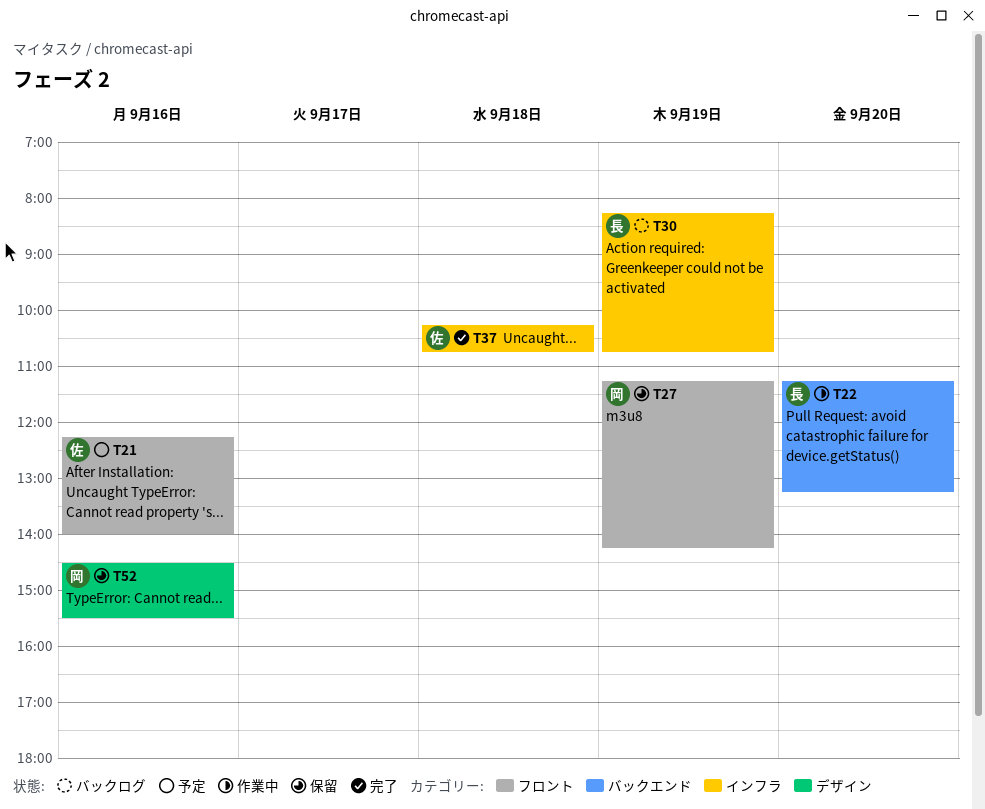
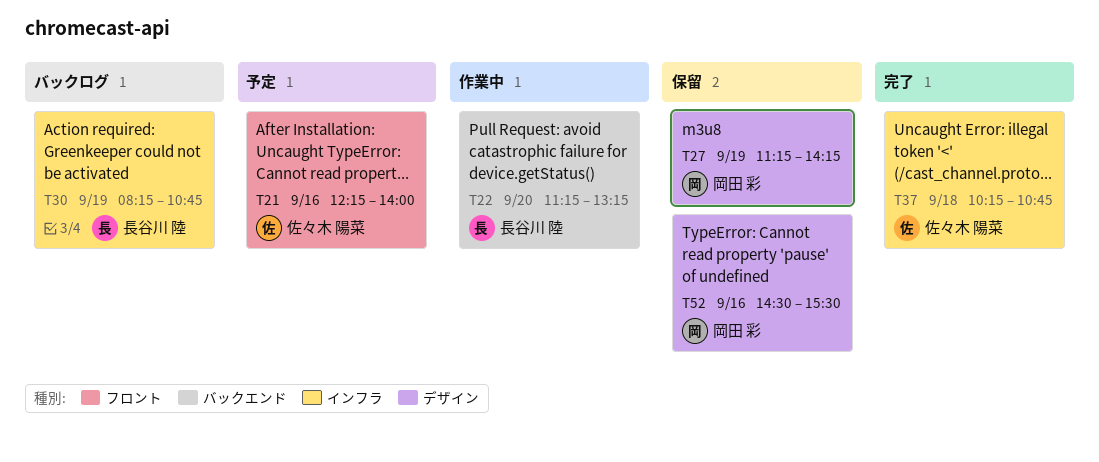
T27, label: フロント -> デザイン

